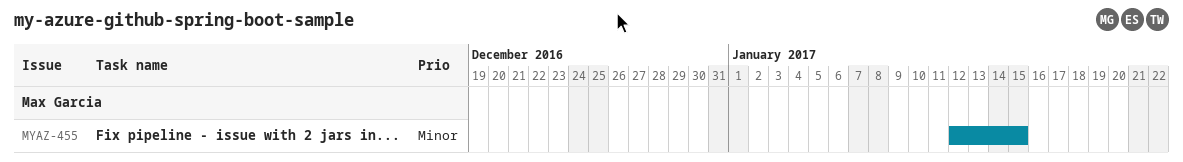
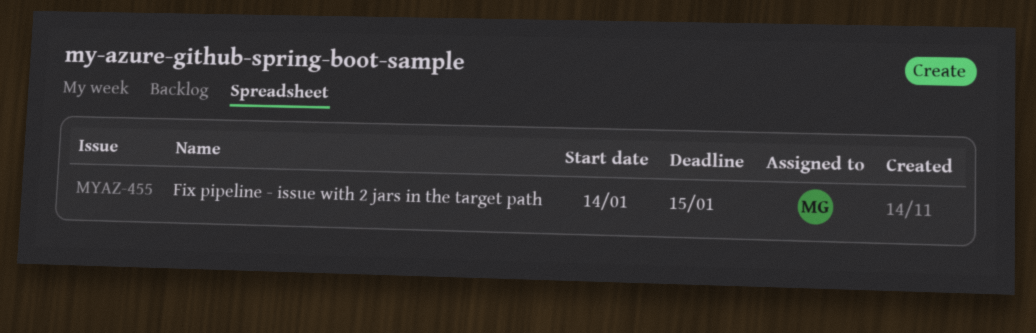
MYAZ-455, start: Jan 12 -> Jan 14

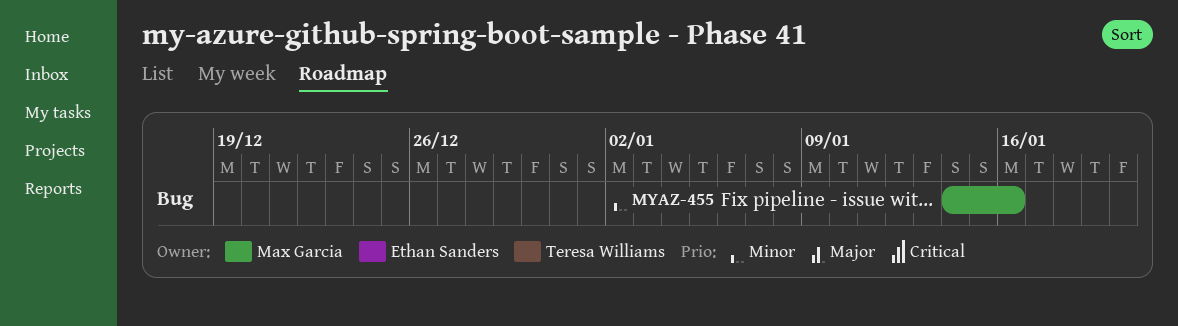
MYAZ-455, due: Jan 15 -> Jan 16

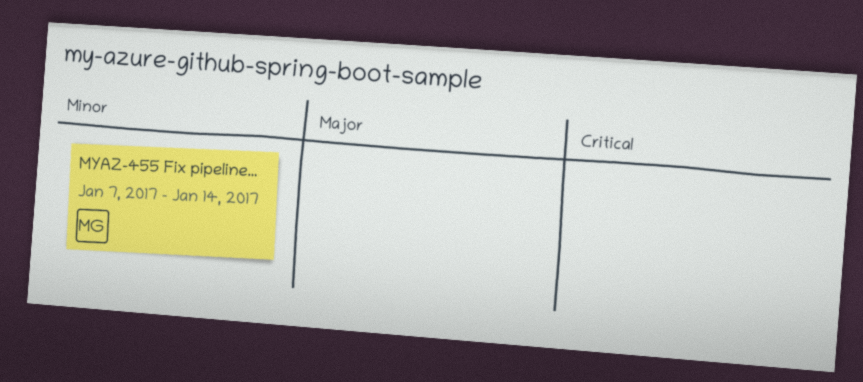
MYAZ-455, start: Jan 14 -> Jan 7
MYAZ-455, due: Jan 16 -> Jan 14

